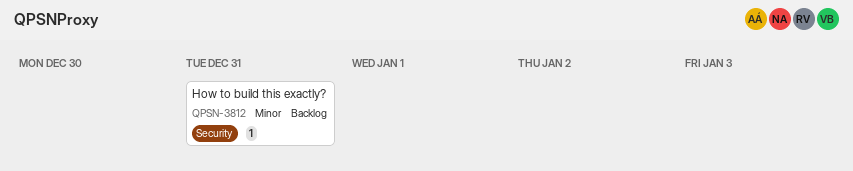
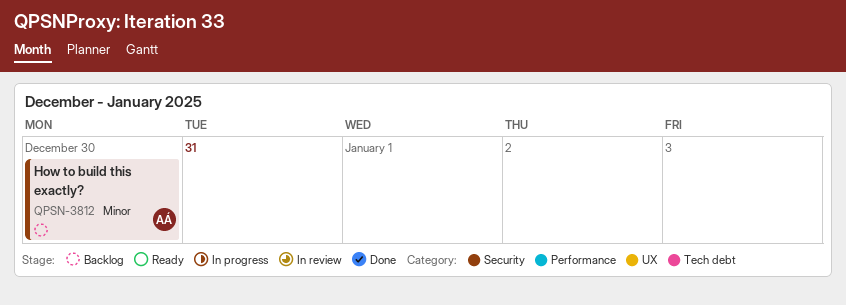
QPSN-3812, due: Dec 31 -> Dec 30

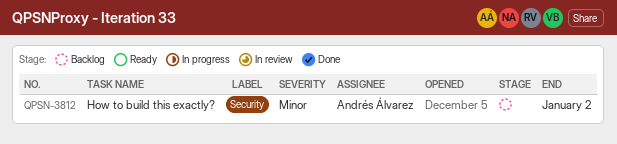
QPSN-3812, due: Dec 30 -> Jan 2

